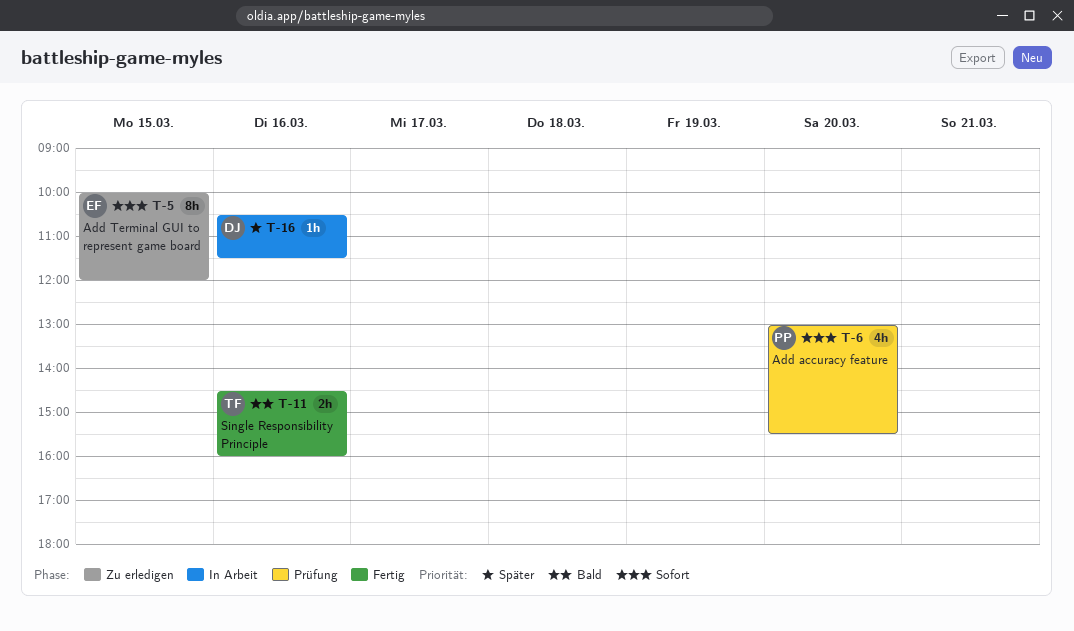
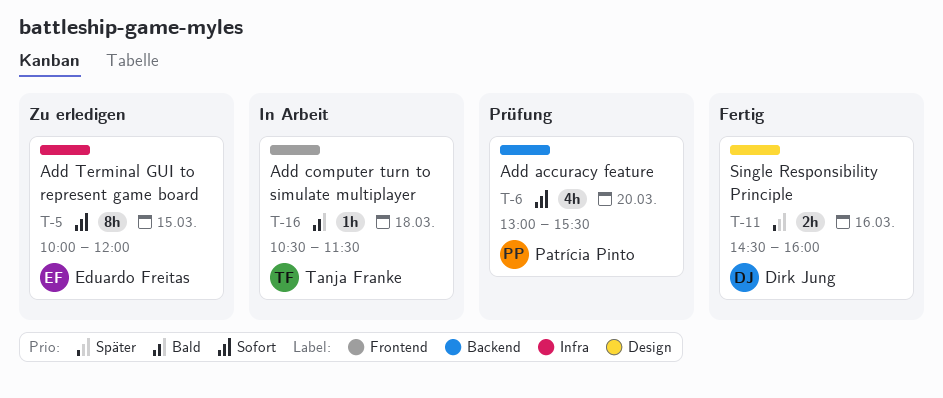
T-11, owner: Tanja Franke -> Dirk Jung
T-11, priority: Bald -> Später
T-16, owner: Dirk Jung -> Tanja Franke
T-16, priority: Später -> Bald
T-16, day: Mar 16 -> Mar 18

